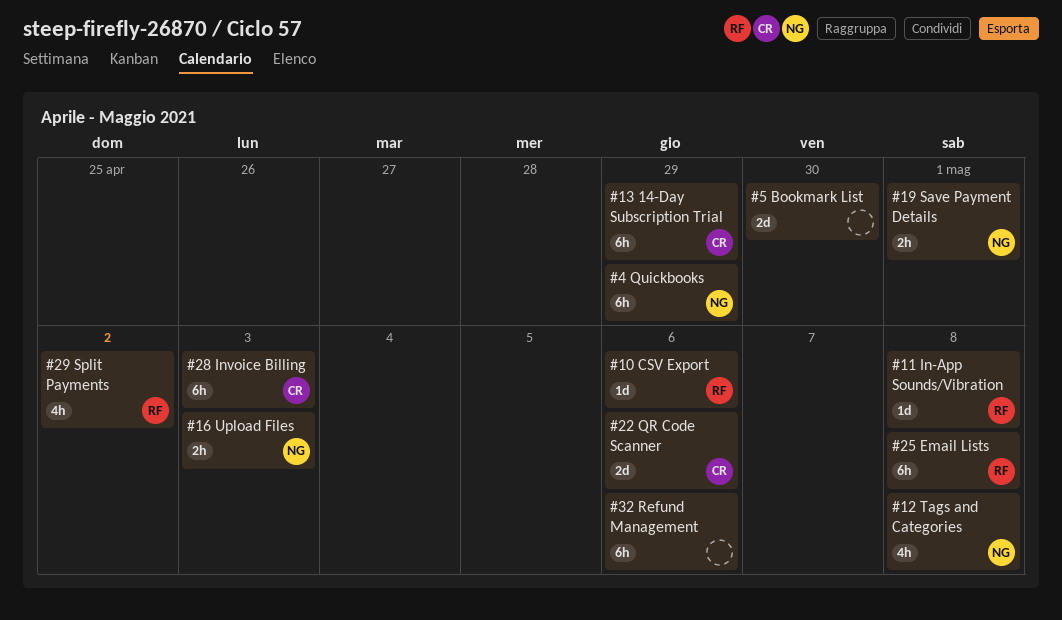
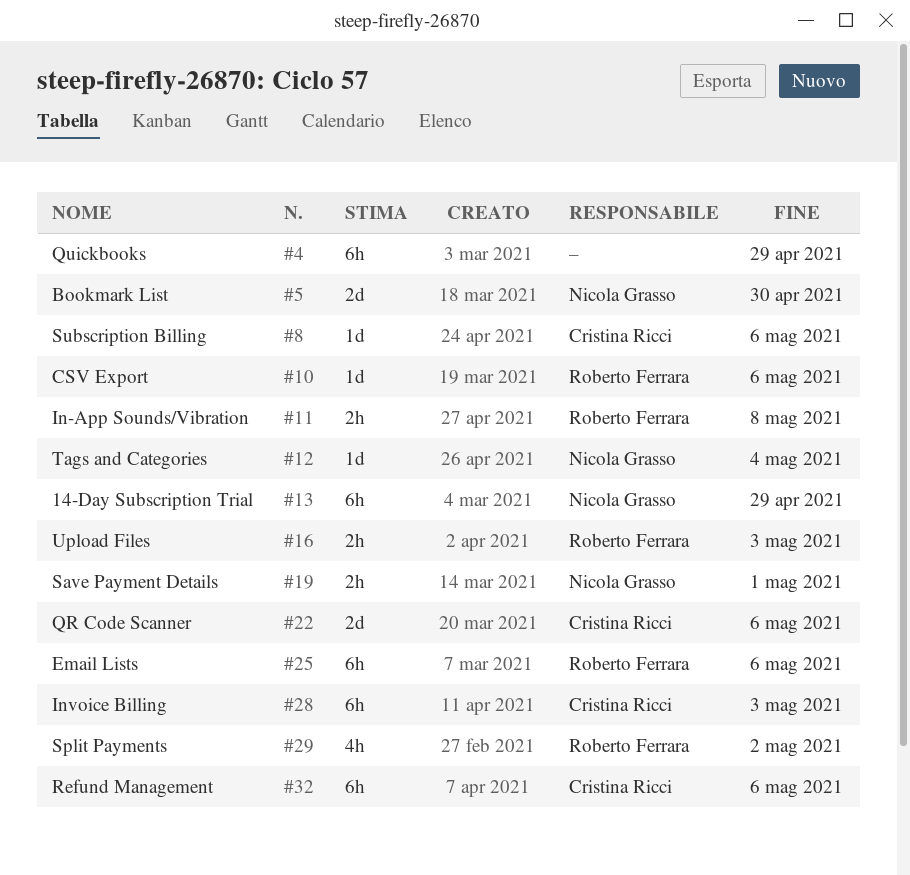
#4, owner: Nicola Grasso -> none
#5, owner: none -> Nicola Grasso
#8: none -> present
#11, estimate: 1d -> 2h
#12, estimate: 4h -> 1d
#12, due: May 8 -> May 4
#13, owner: Cristina Ricci -> Nicola Grasso
#16, owner: Nicola Grasso -> Roberto Ferrara
#25, due: May 8 -> May 6
#32, owner: none -> Cristina Ricci

